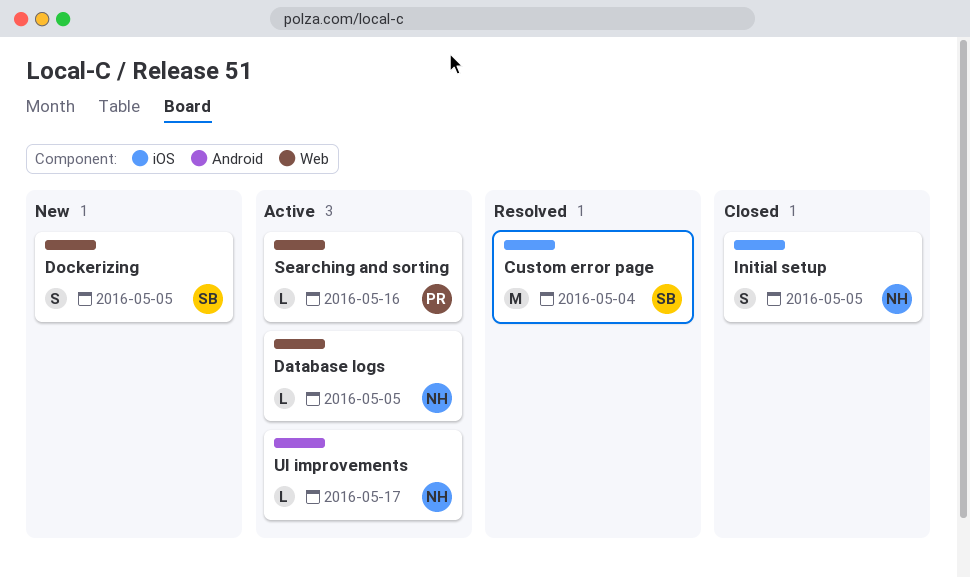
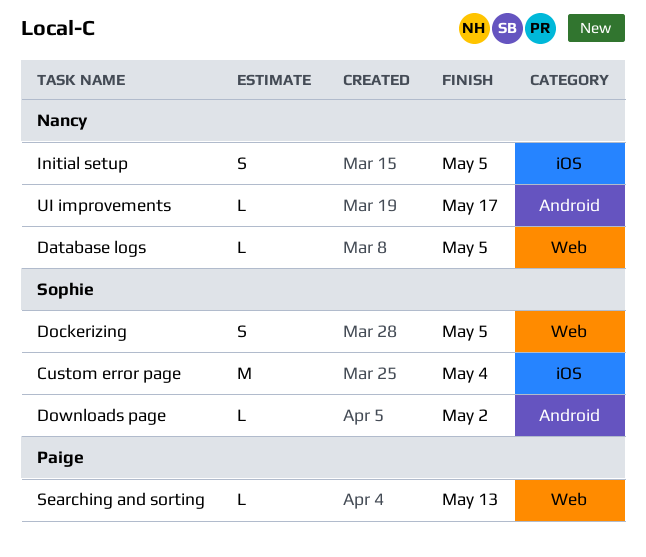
Downloads page: none -> present
Searching and sorting, due: May 16 -> May 13

